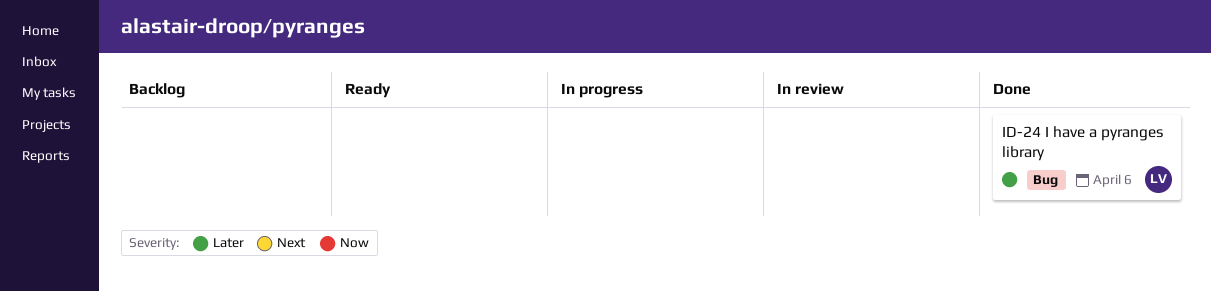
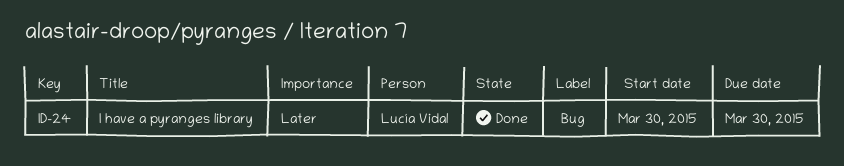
ID-24, due: Apr 6 -> Mar 30

